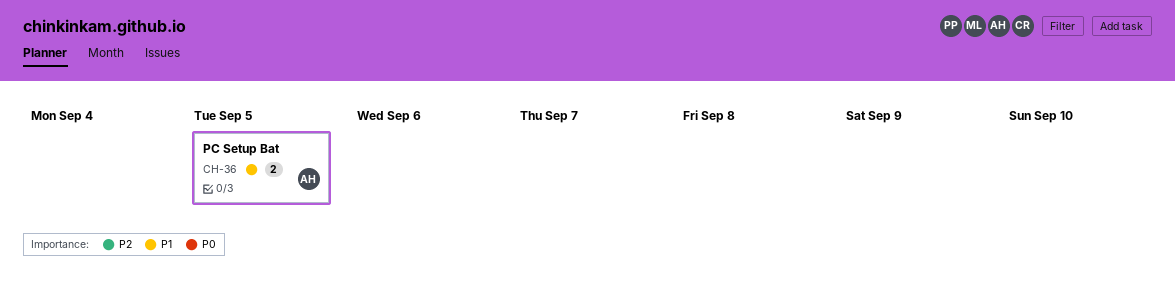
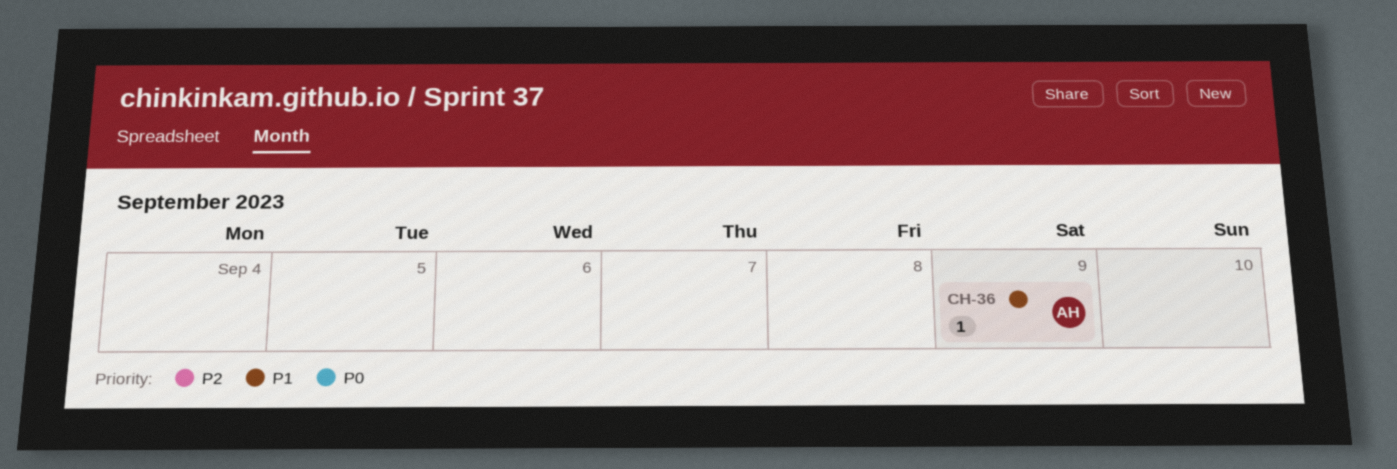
CH-36, estimate: 2 -> 1
CH-36, due: Sep 5 -> Sep 9

